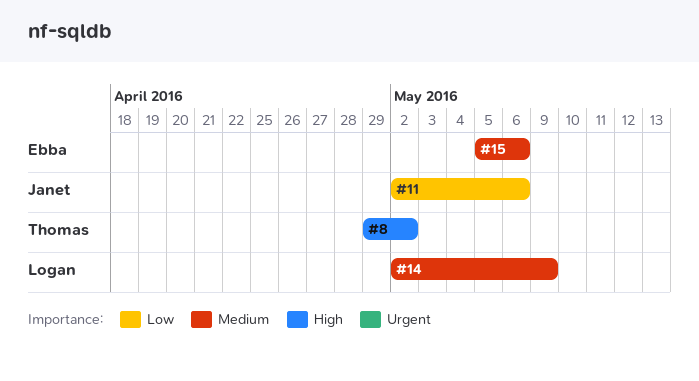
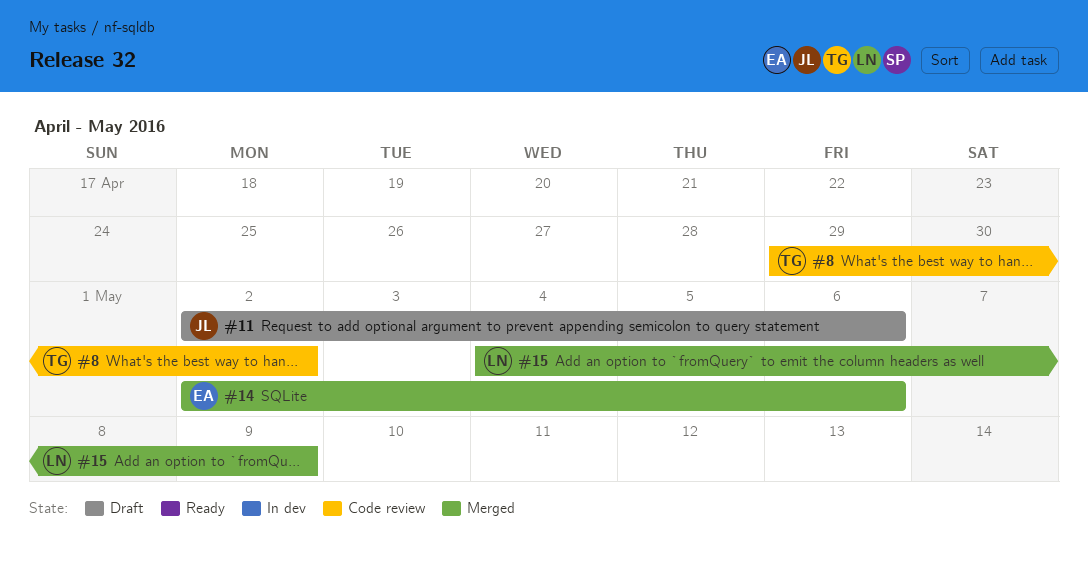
#14, owner: Logan -> Ebba
#14, due: May 9 -> May 6
#15, owner: Ebba -> Logan
#15, start: May 5 -> May 4
#15, due: May 6 -> May 9

